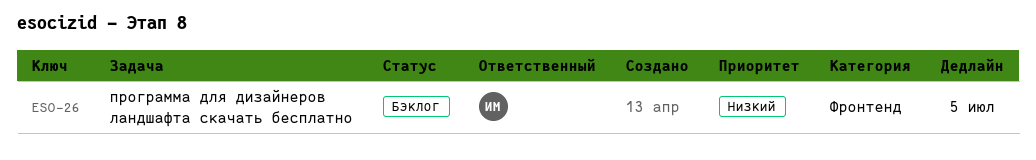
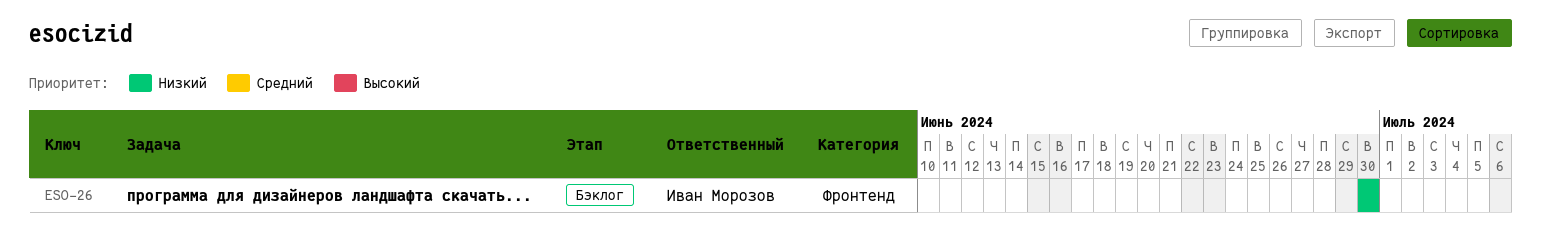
ESO-26, due: Jul 5 -> Jun 30

